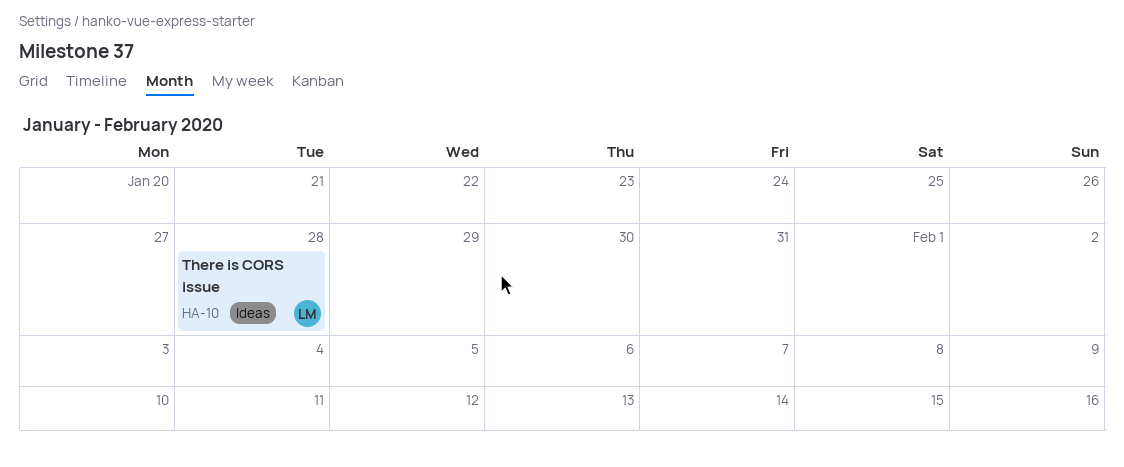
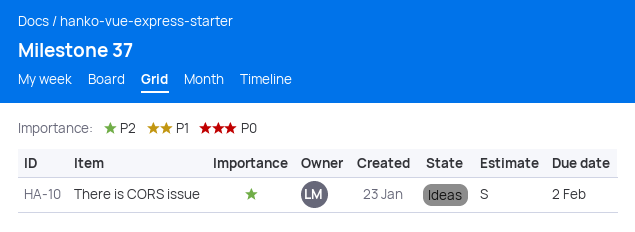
HA-10, due: Jan 28 -> Feb 2

